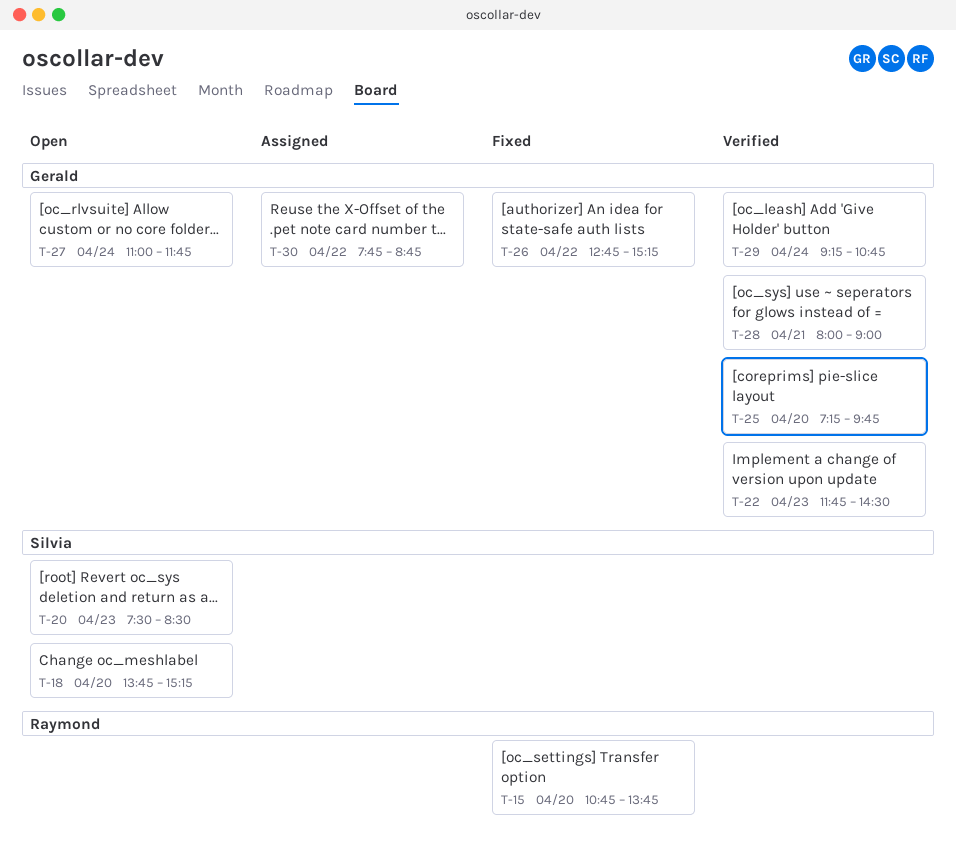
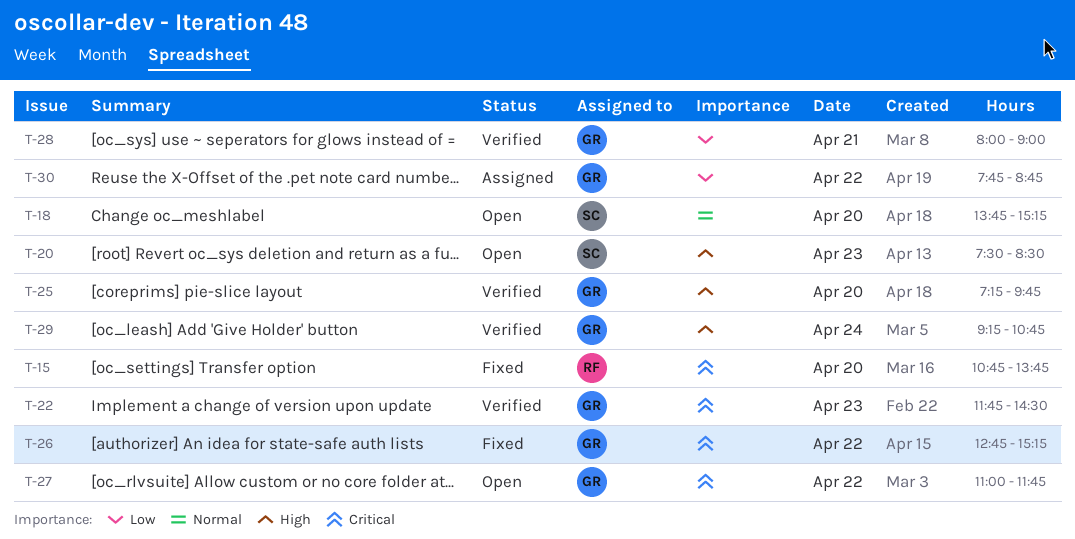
T-27, day: Apr 24 -> Apr 22

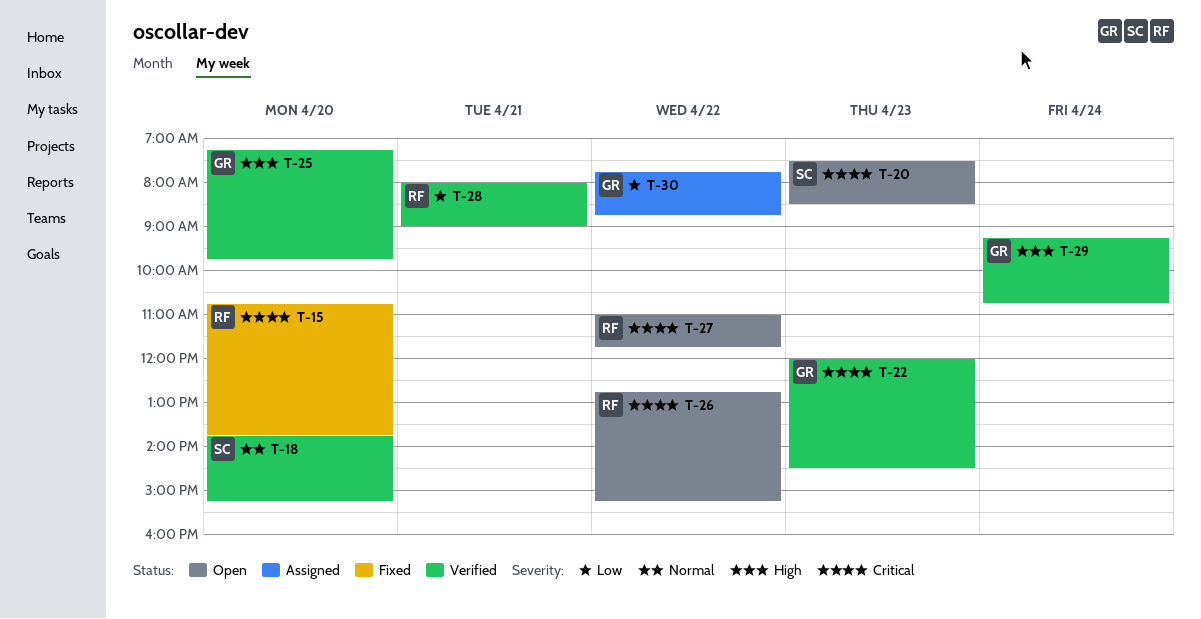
T-18, status: Open -> Verified
T-20, priority: High -> Critical
T-22, begins: 11:45 -> 12:00
T-26, status: Fixed -> Open
T-26, owner: GR -> RF
T-27, owner: GR -> RF
T-28, owner: GR -> RF

